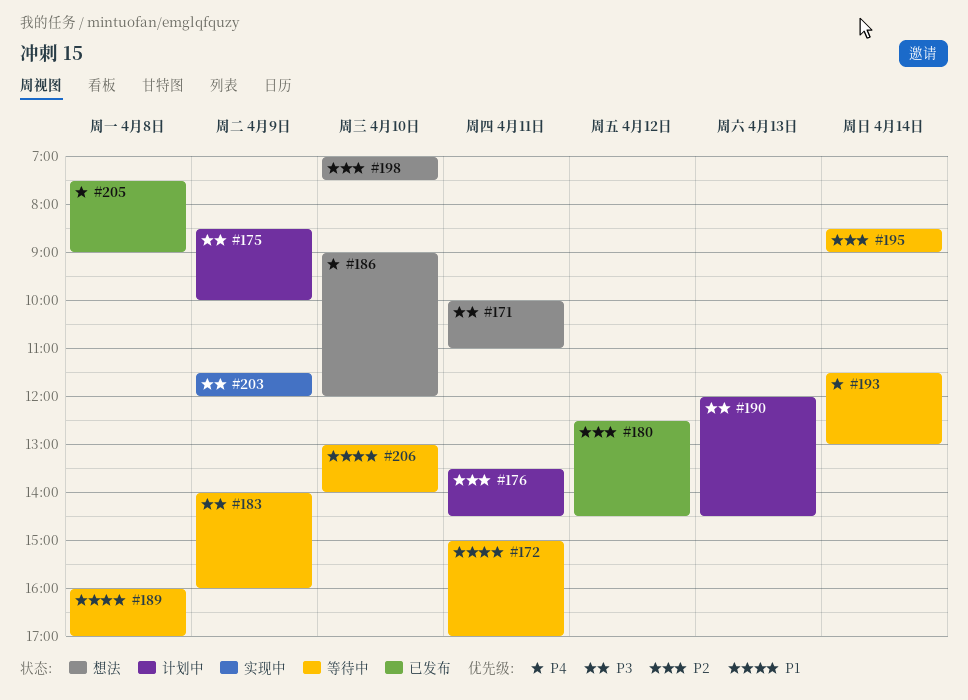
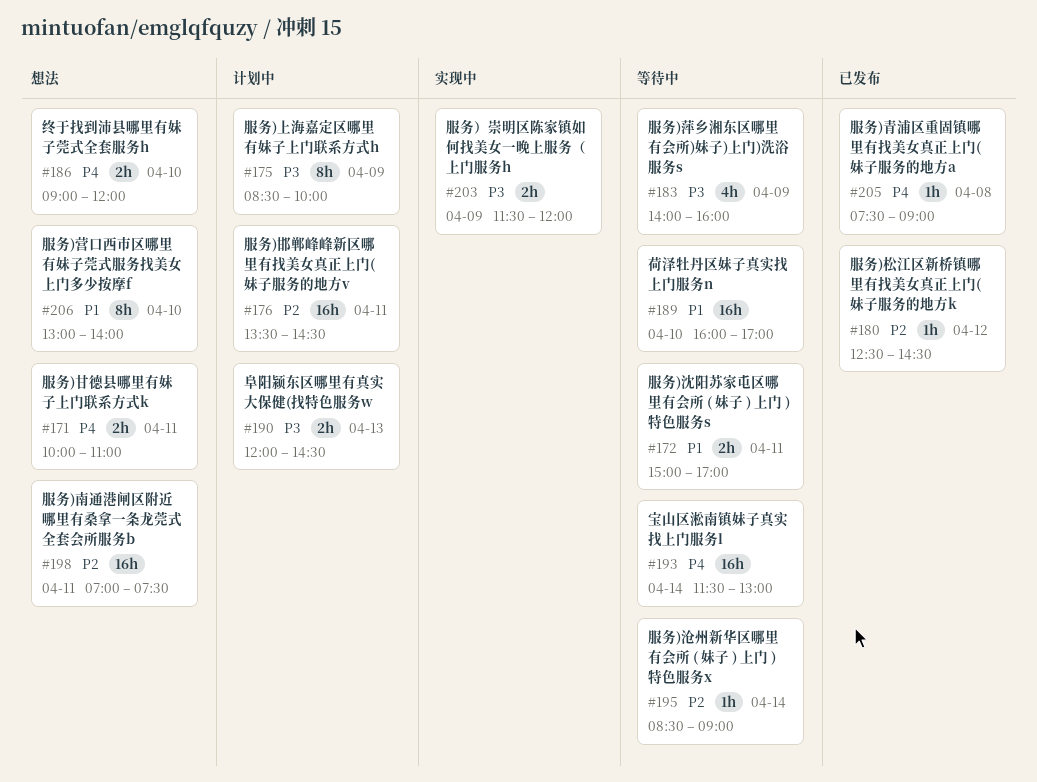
#171, priority: P3 -> P4
#189, day: Apr 8 -> Apr 10
#198, day: Apr 10 -> Apr 11
#206, status: 等待中 -> 想法

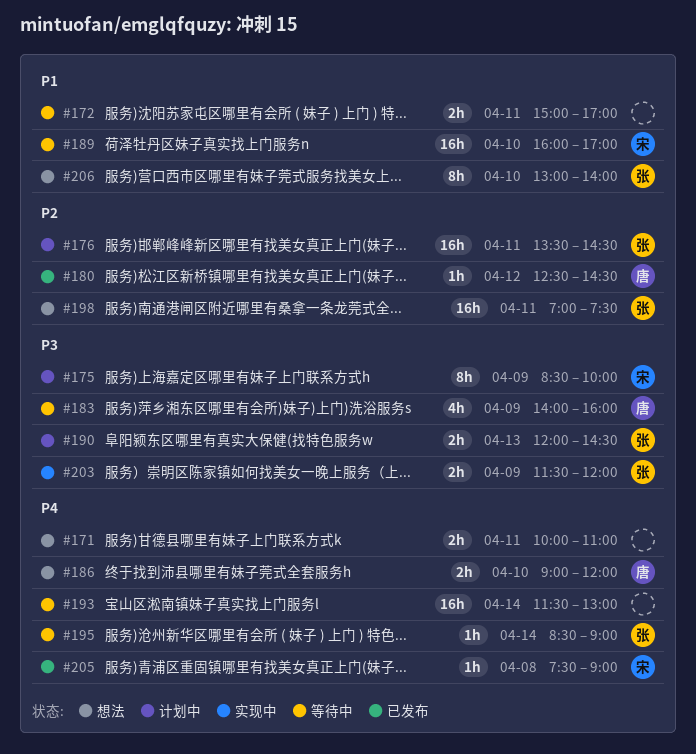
#195, priority: P2 -> P4

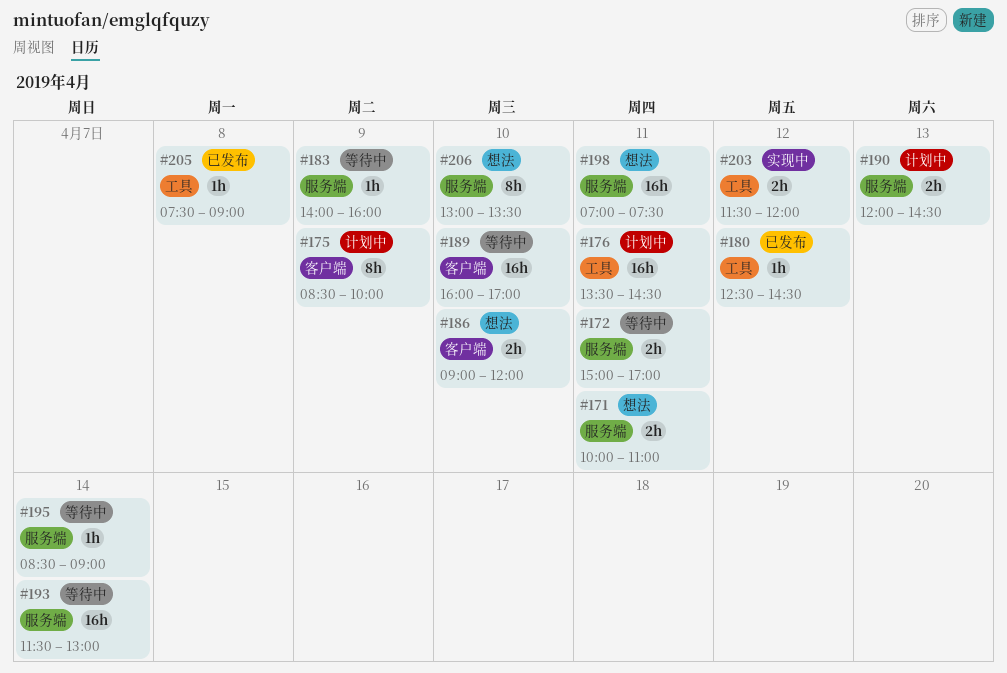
#183, estimate: 4h -> 1h
#203, day: Apr 9 -> Apr 12
#206, ends: 14:00 -> 13:30

